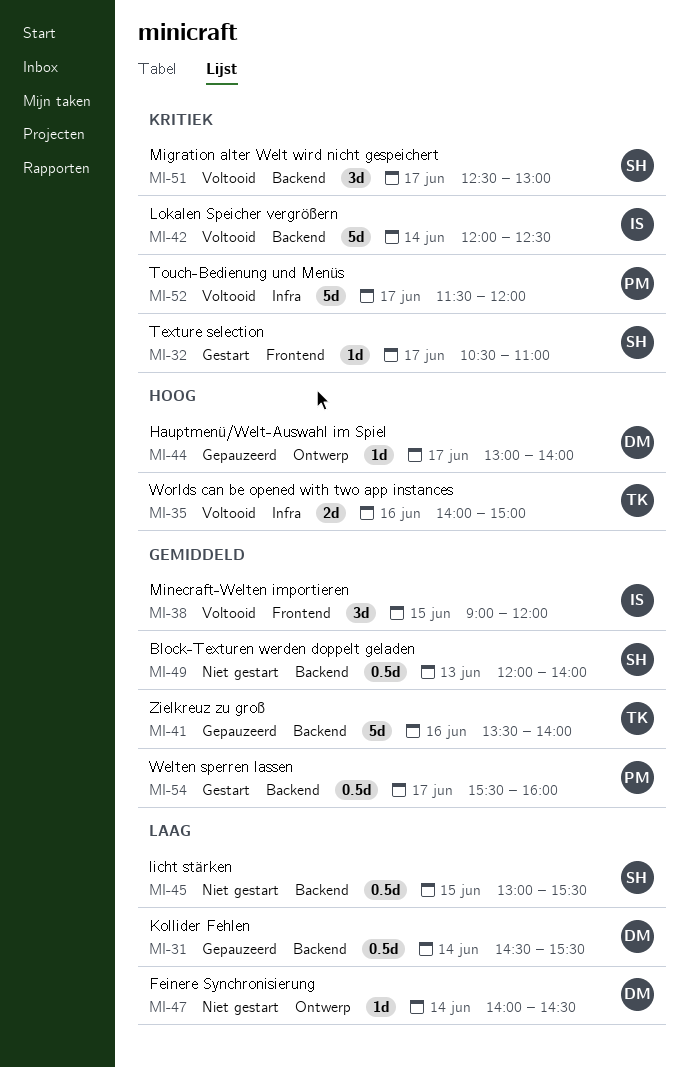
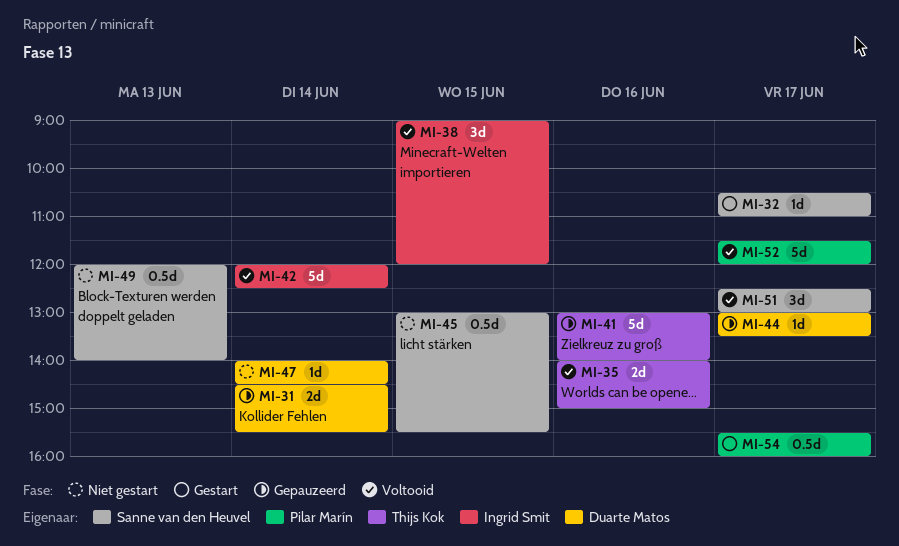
MI-31, estimate: 0.5d -> 2d
MI-41, begins: 13:30 -> 13:00
MI-44, ends: 14:00 -> 13:30

